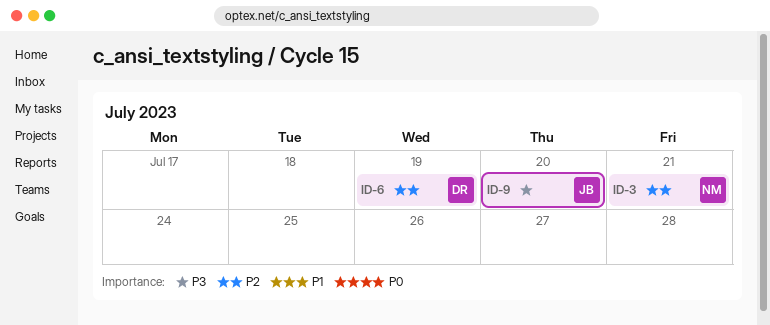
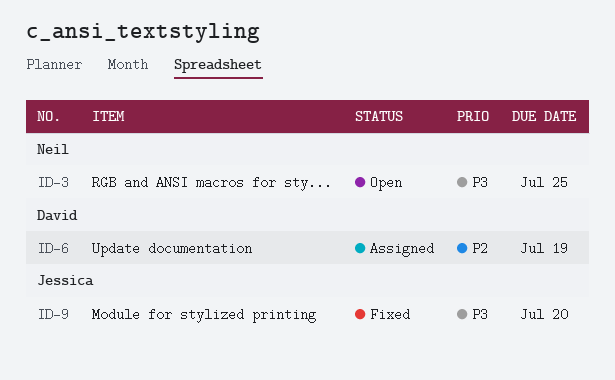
ID-3, priority: P2 -> P3
ID-3, due: Jul 21 -> Jul 25

